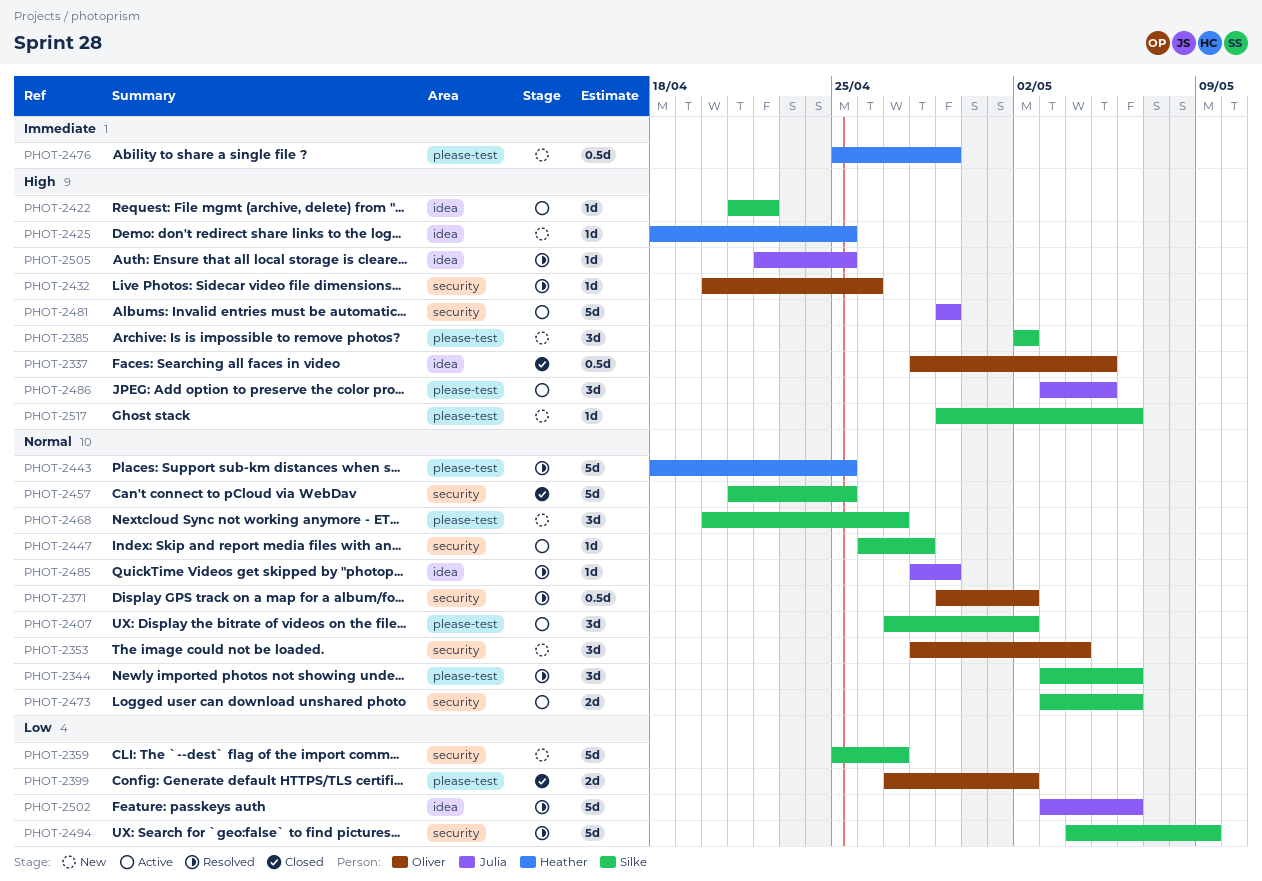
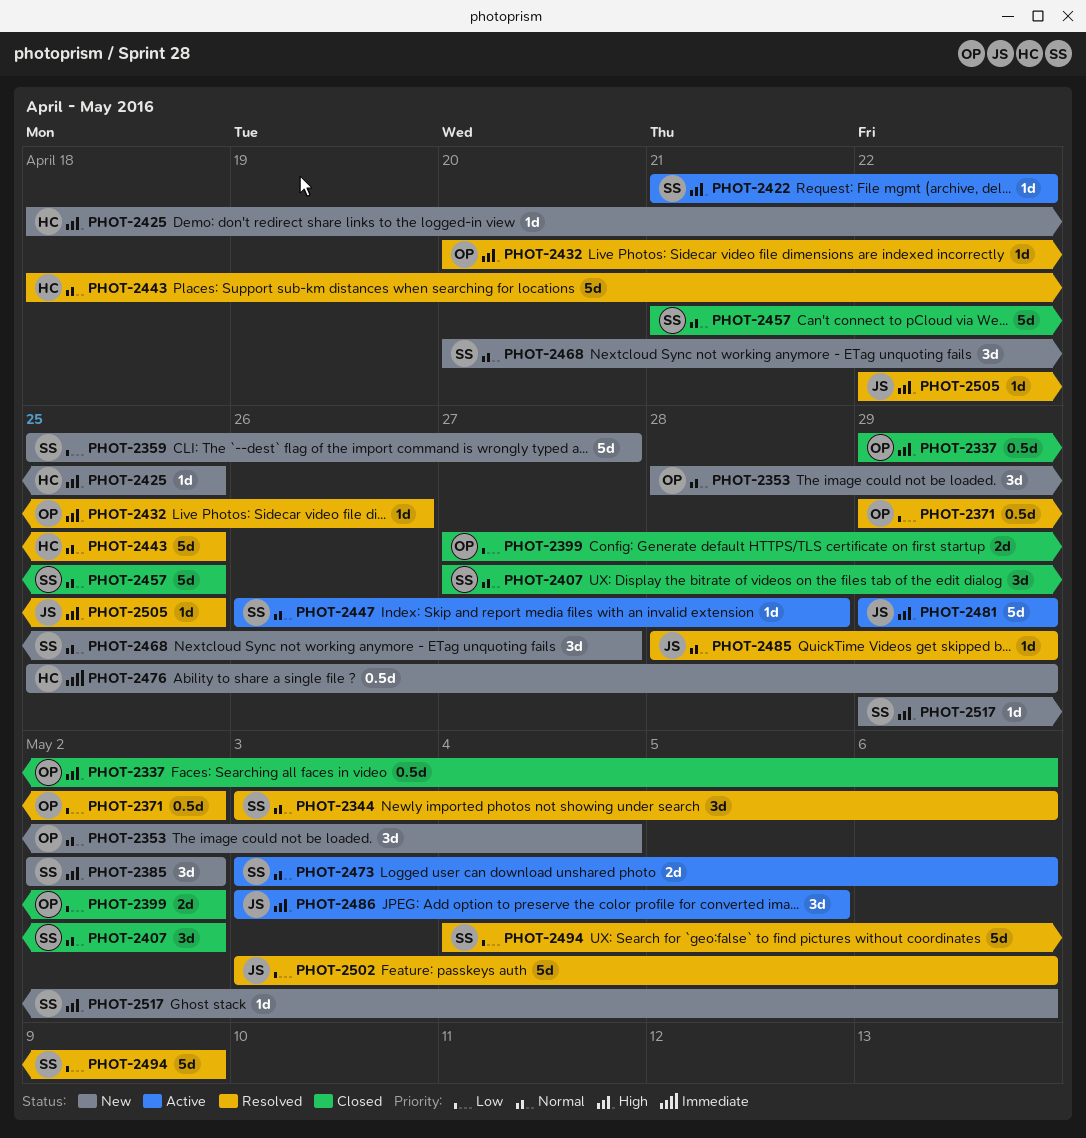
PHOT-2337, start: Apr 28 -> Apr 29
PHOT-2337, due: May 5 -> May 6
PHOT-2371, priority: Normal -> Low
PHOT-2407, status: Active -> Closed

